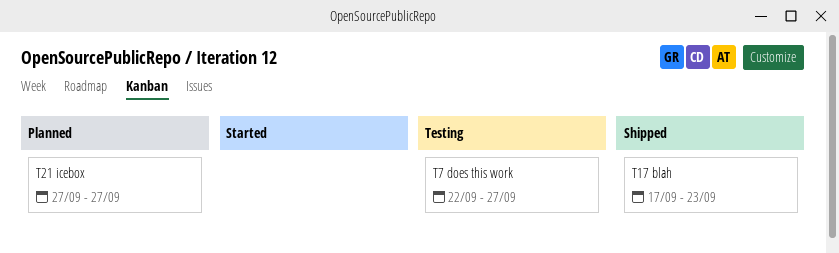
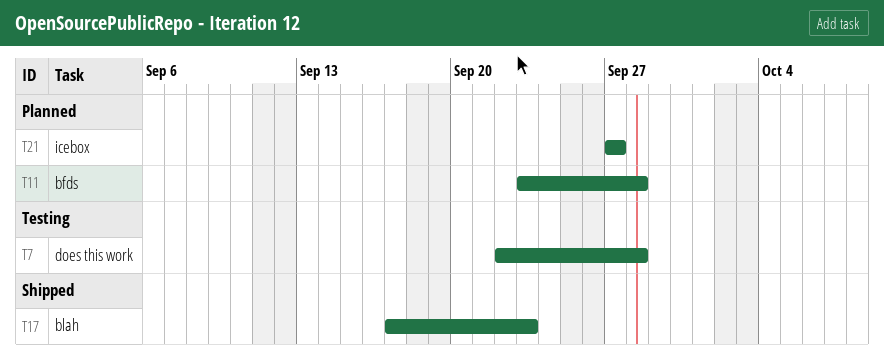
T7, due: Sep 27 -> Sep 28
T11: none -> present

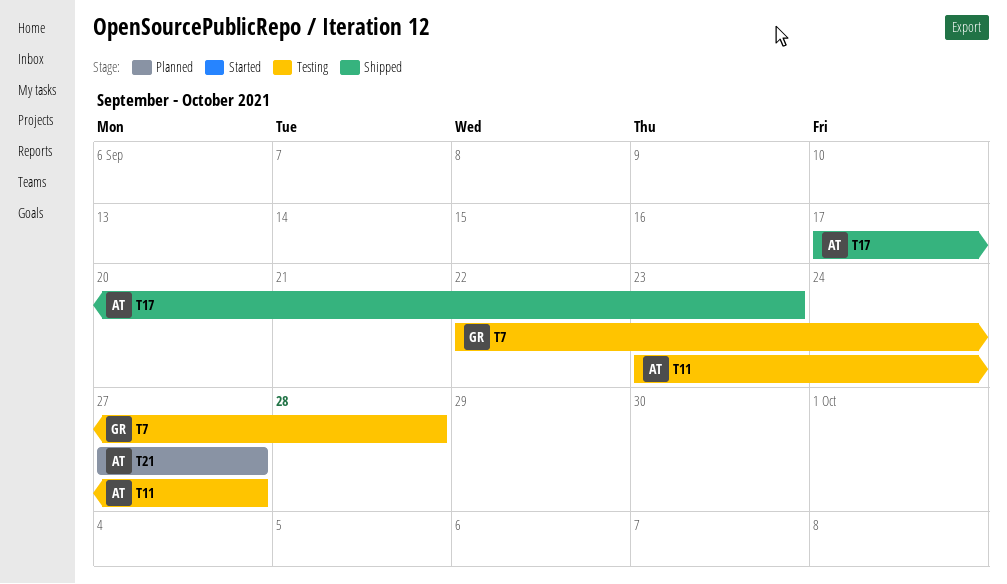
T11, status: Planned -> Testing
T11, due: Sep 28 -> Sep 27

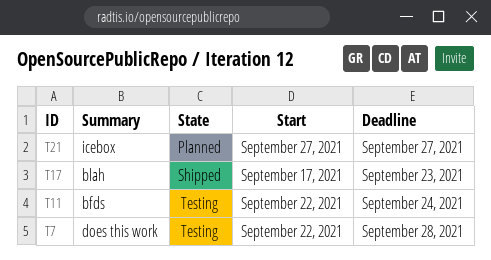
T11, start: Sep 23 -> Sep 22
T11, due: Sep 27 -> Sep 24

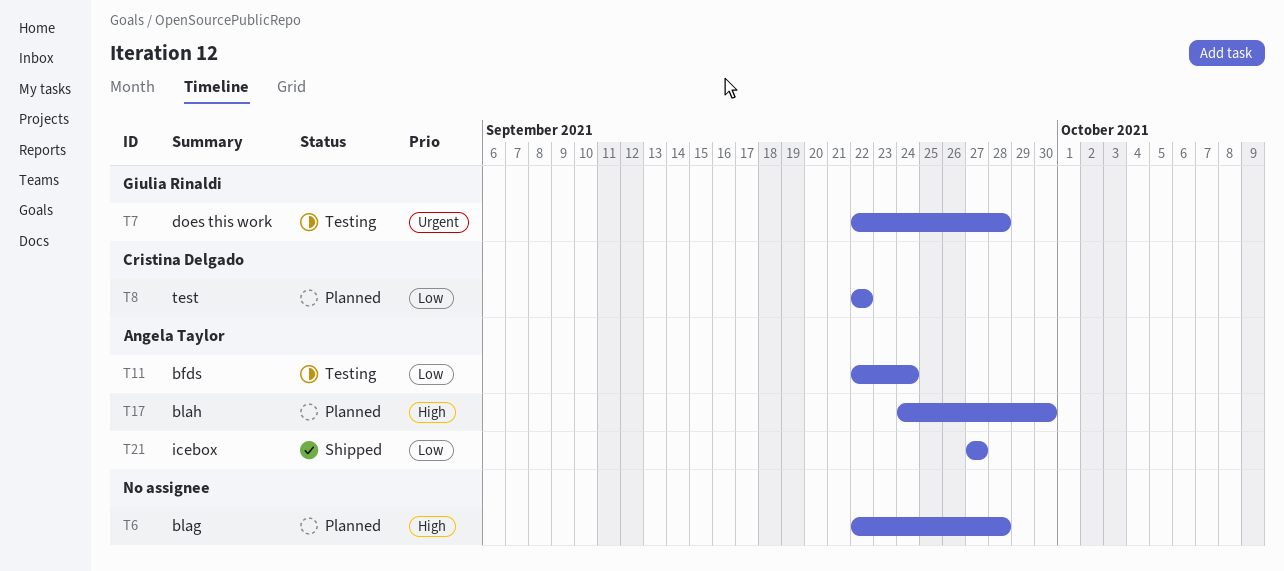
T6: none -> present
T8: none -> present
T17, status: Shipped -> Planned
T17, start: Sep 17 -> Sep 24
T17, due: Sep 23 -> Sep 30
T21, status: Planned -> Shipped

